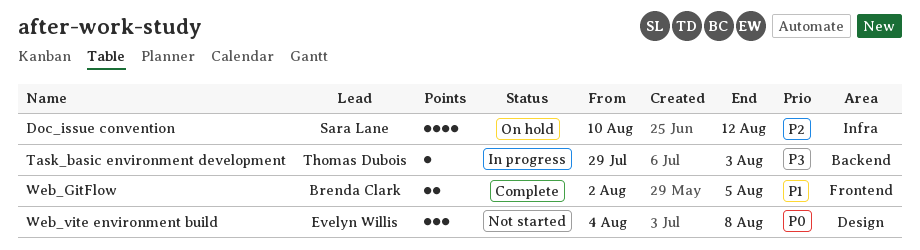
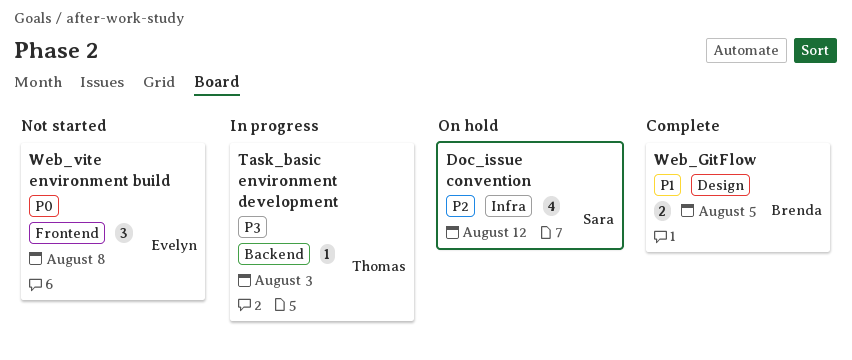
Web_GitFlow, label: Frontend -> Design
Web_vite environment build, label: Design -> Frontend

